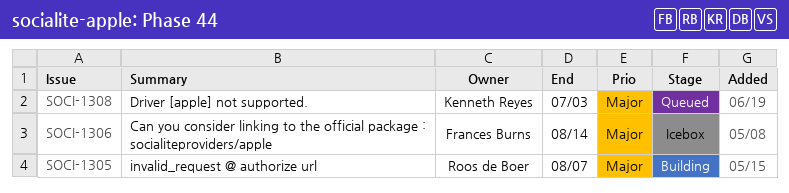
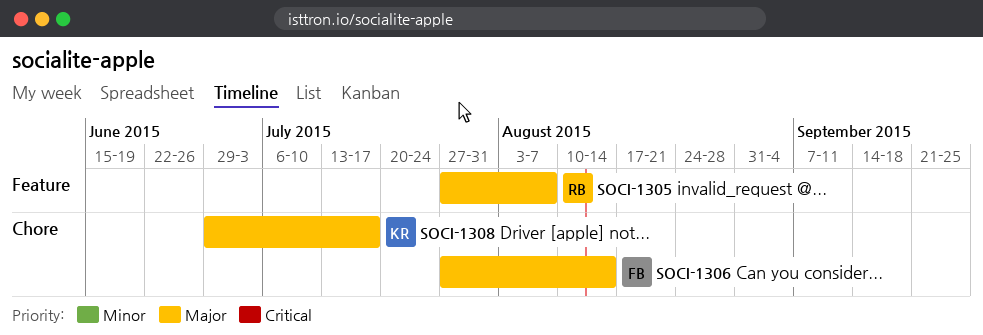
SOCI-1308, due: Jul 3 -> Jul 17

